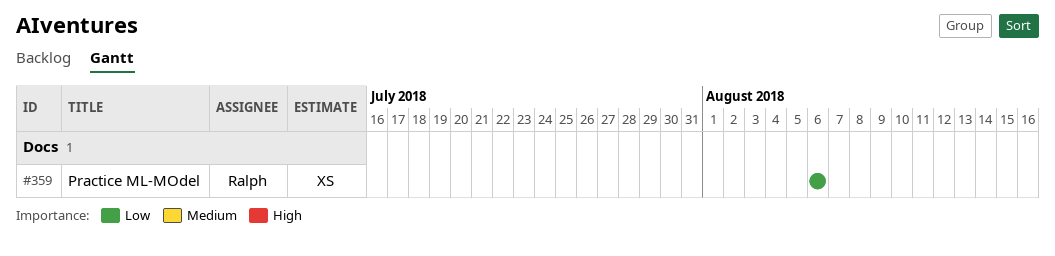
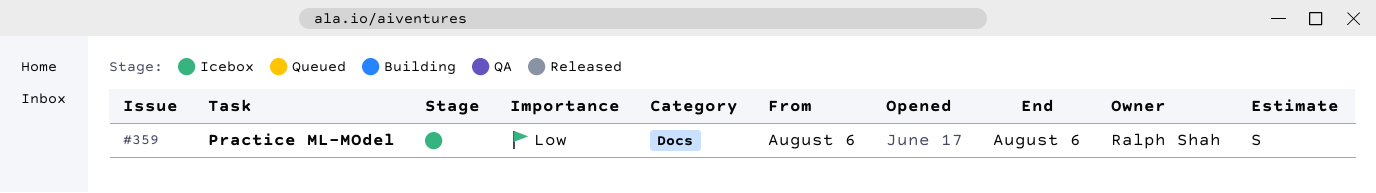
#359, estimate: XS -> S

